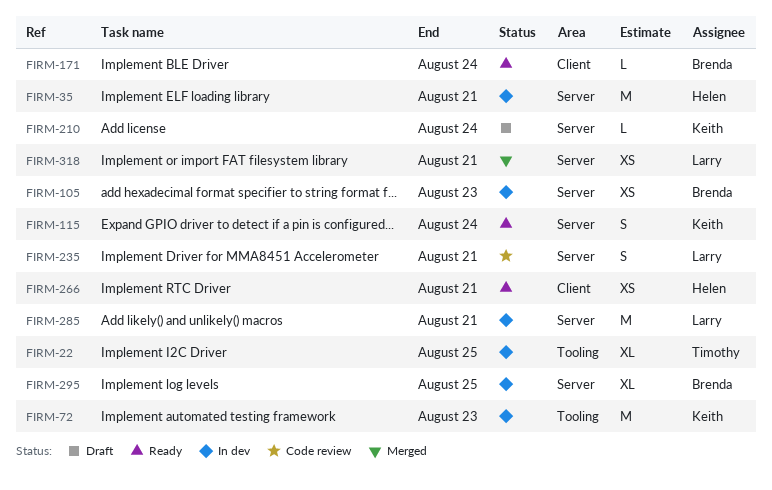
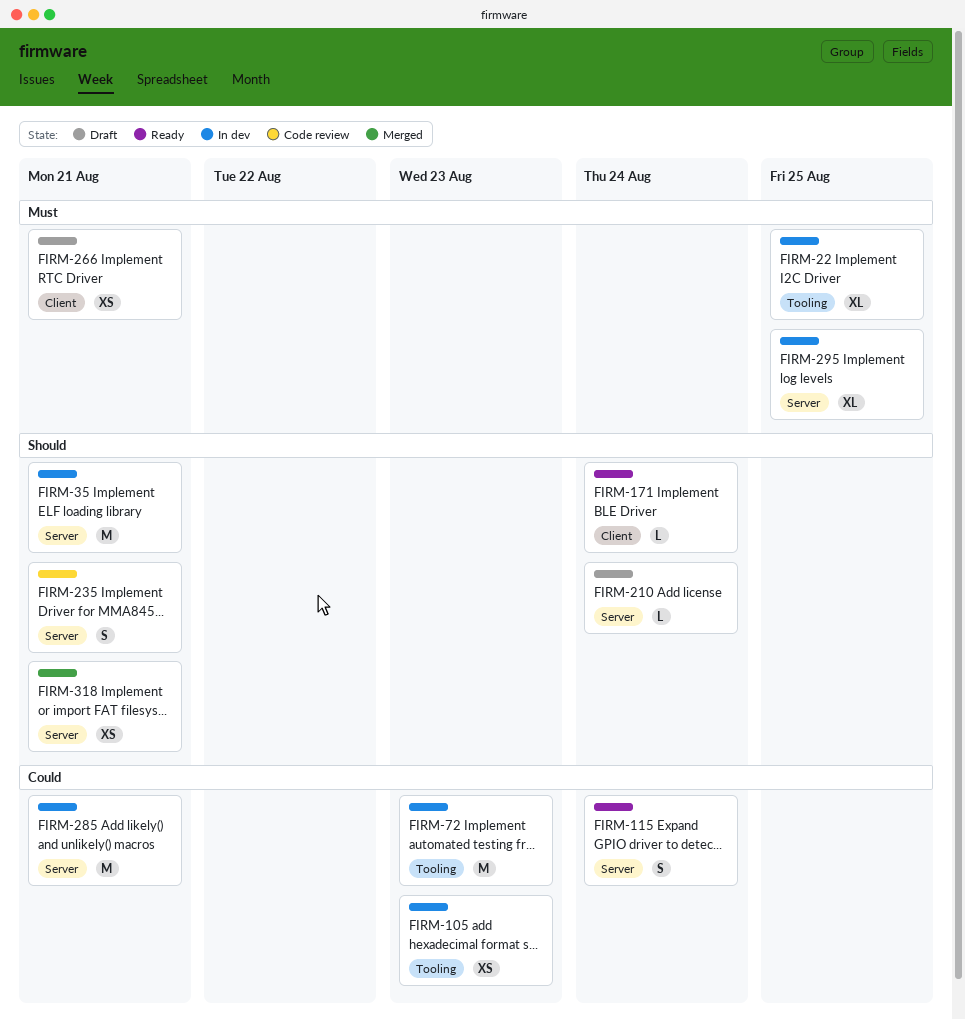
FIRM-105, label: Server -> Tooling
FIRM-266, status: Ready -> Draft

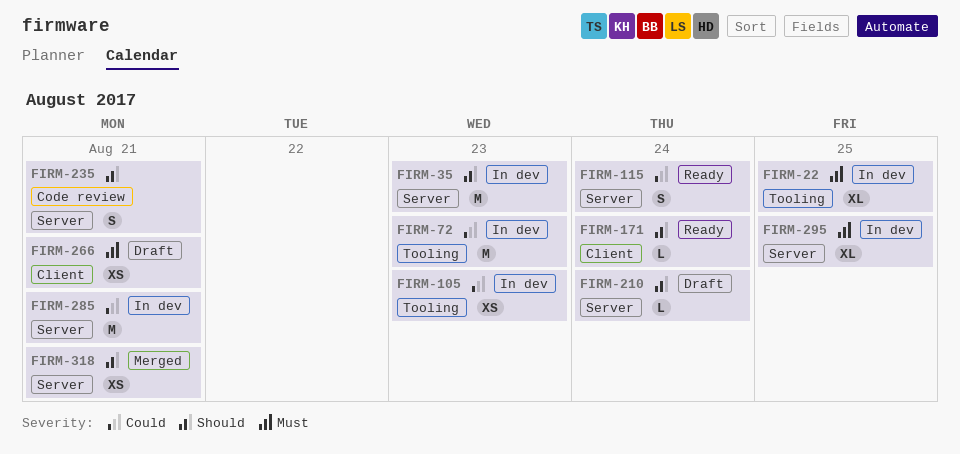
FIRM-35, due: Aug 21 -> Aug 23

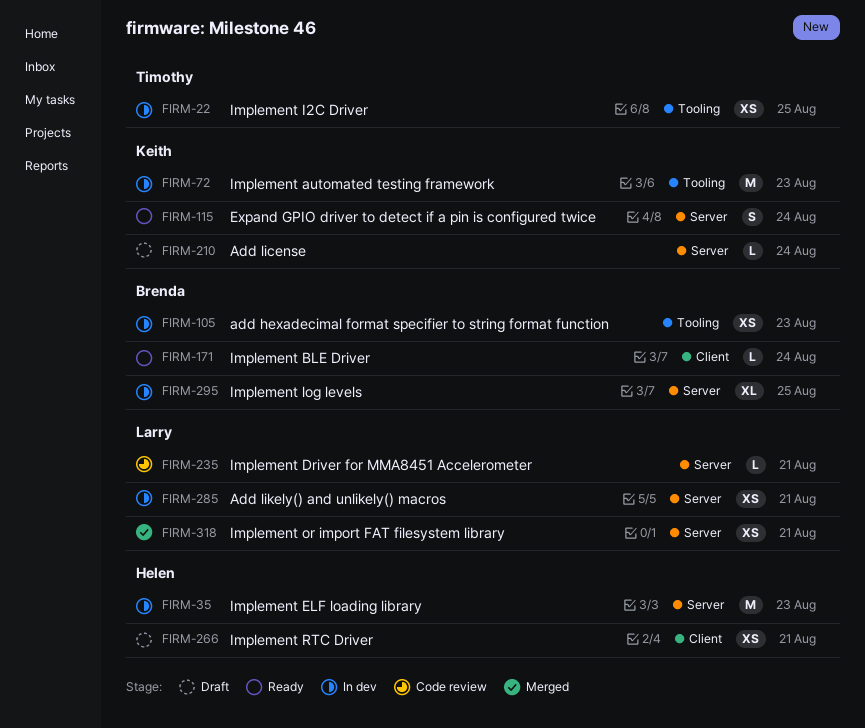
FIRM-22, estimate: XL -> XS
FIRM-235, estimate: S -> L
FIRM-285, estimate: M -> XS

